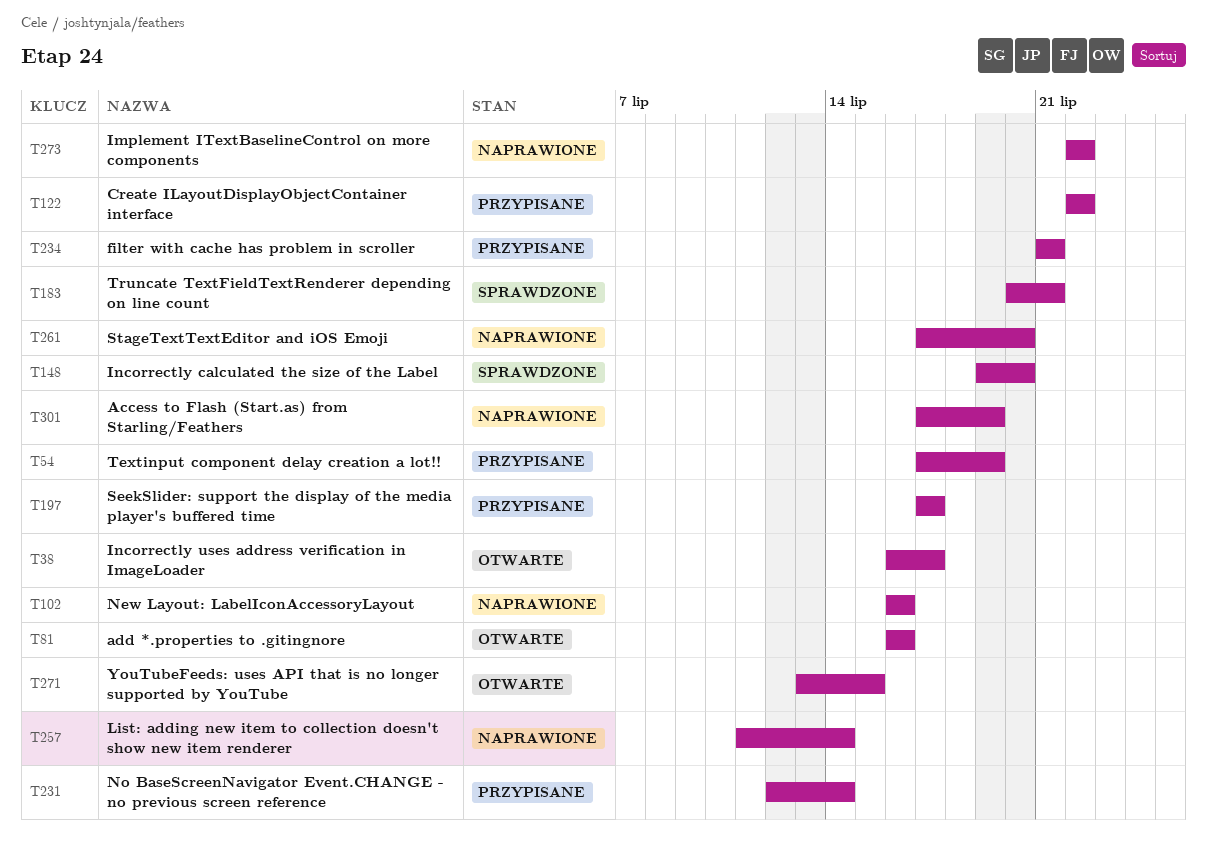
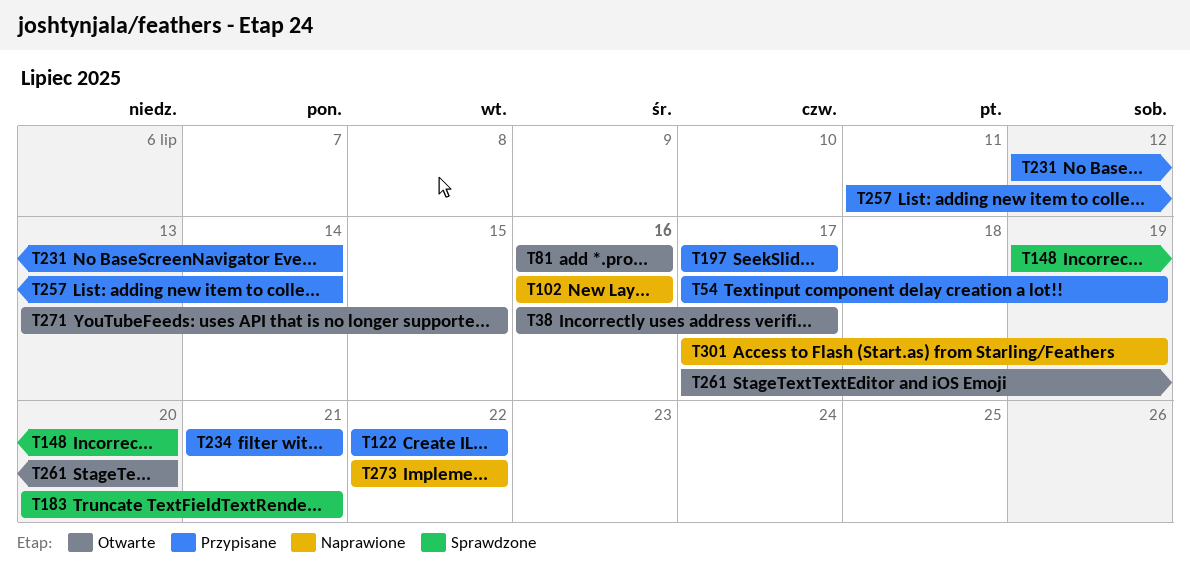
T257, status: Naprawione -> Przypisane
T261, status: Naprawione -> Otwarte

